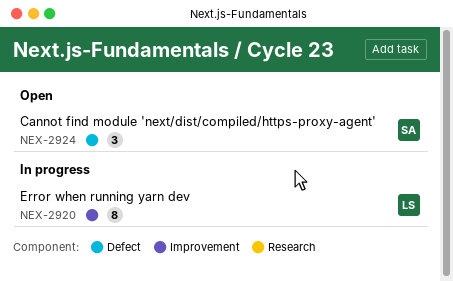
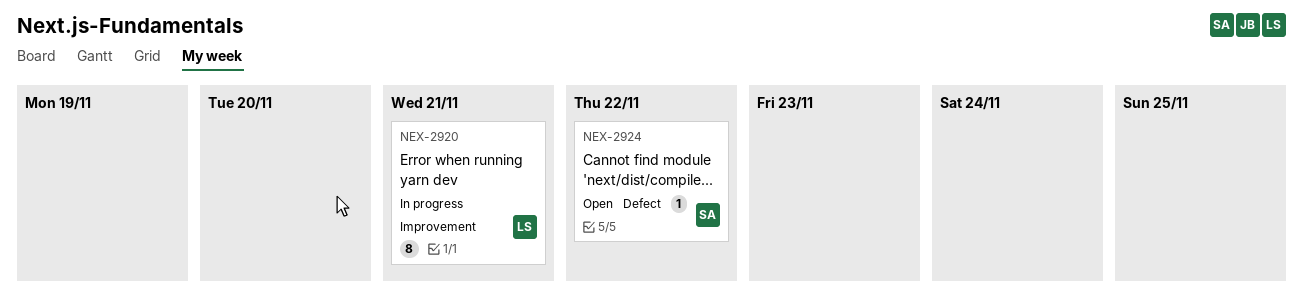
NEX-2924, estimate: 3 -> 1

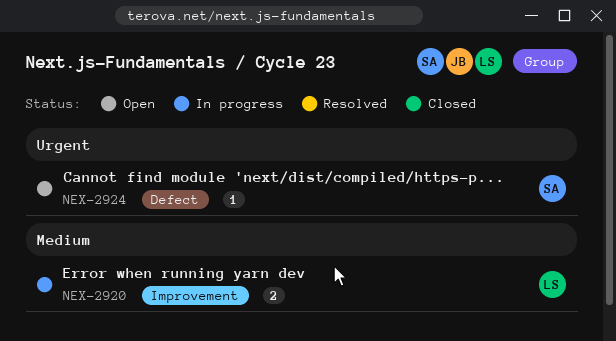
NEX-2920, estimate: 8 -> 2

